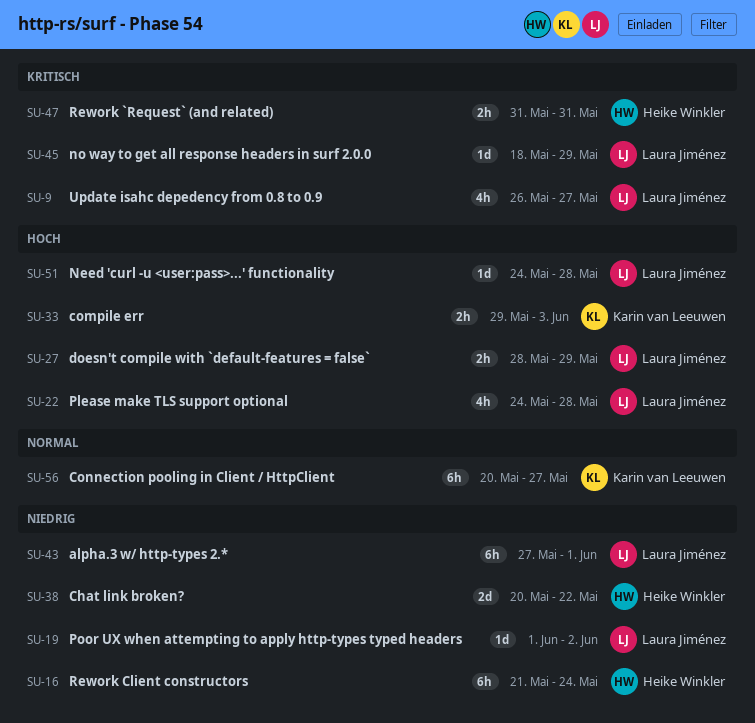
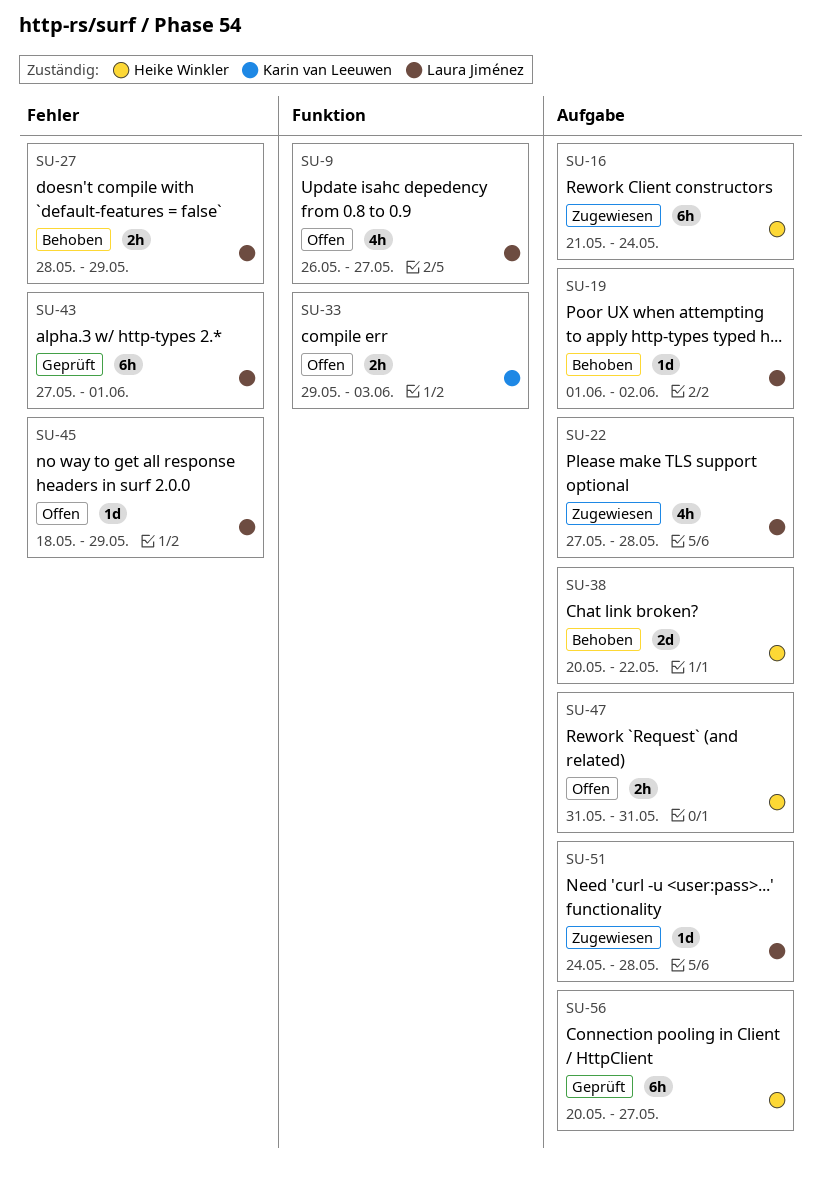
SU-22, start: May 24 -> May 27
SU-56, owner: Karin van Leeuwen -> Heike Winkler

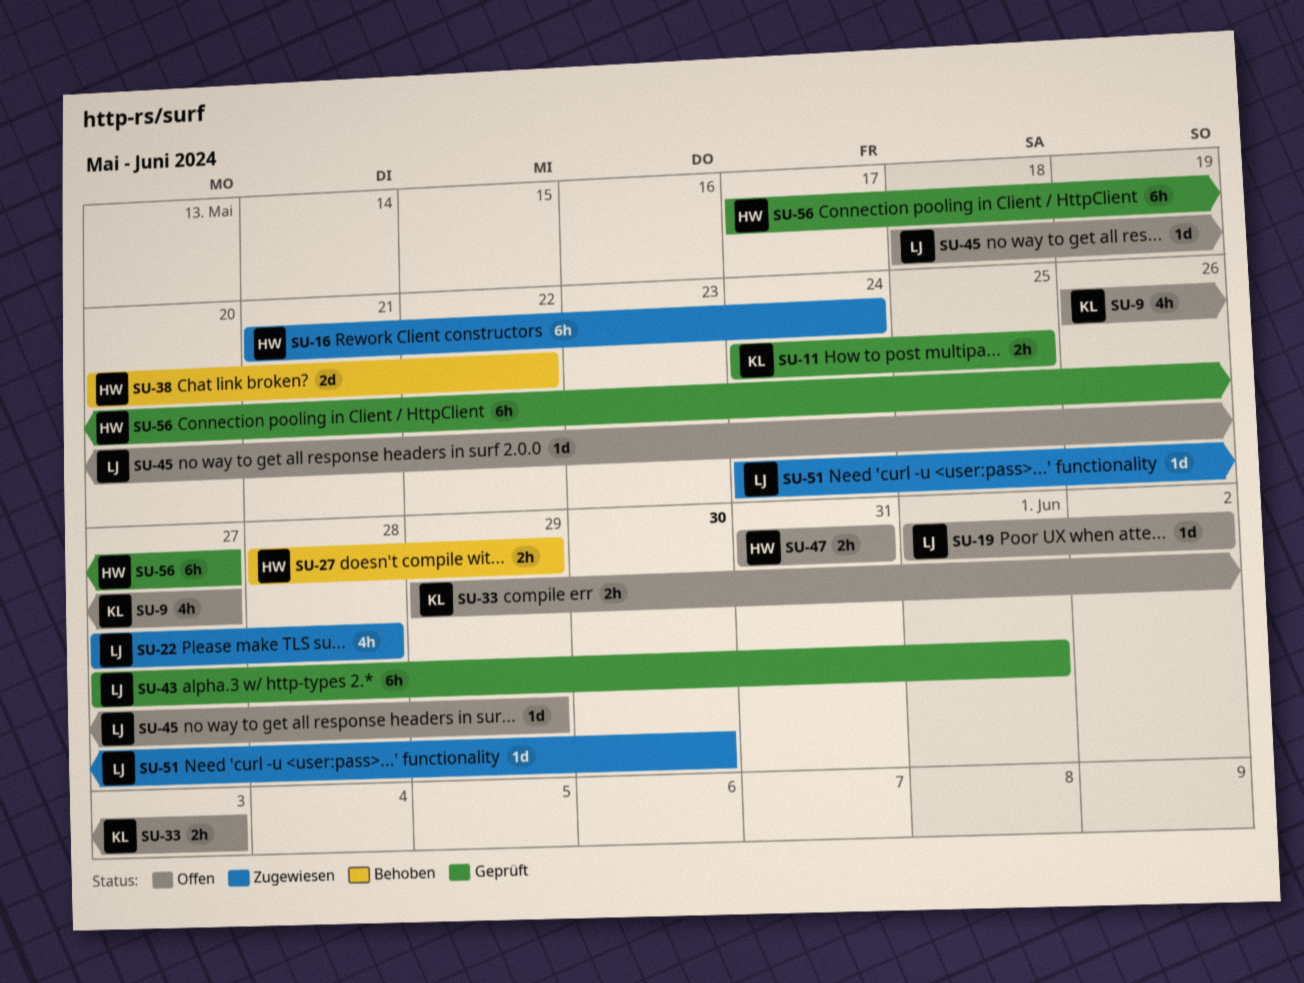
SU-9, owner: Laura Jiménez -> Karin van Leeuwen
SU-11: none -> present
SU-19, status: Behoben -> Offen
SU-27, owner: Laura Jiménez -> Heike Winkler
SU-51, due: May 28 -> May 30
SU-56, start: May 20 -> May 17

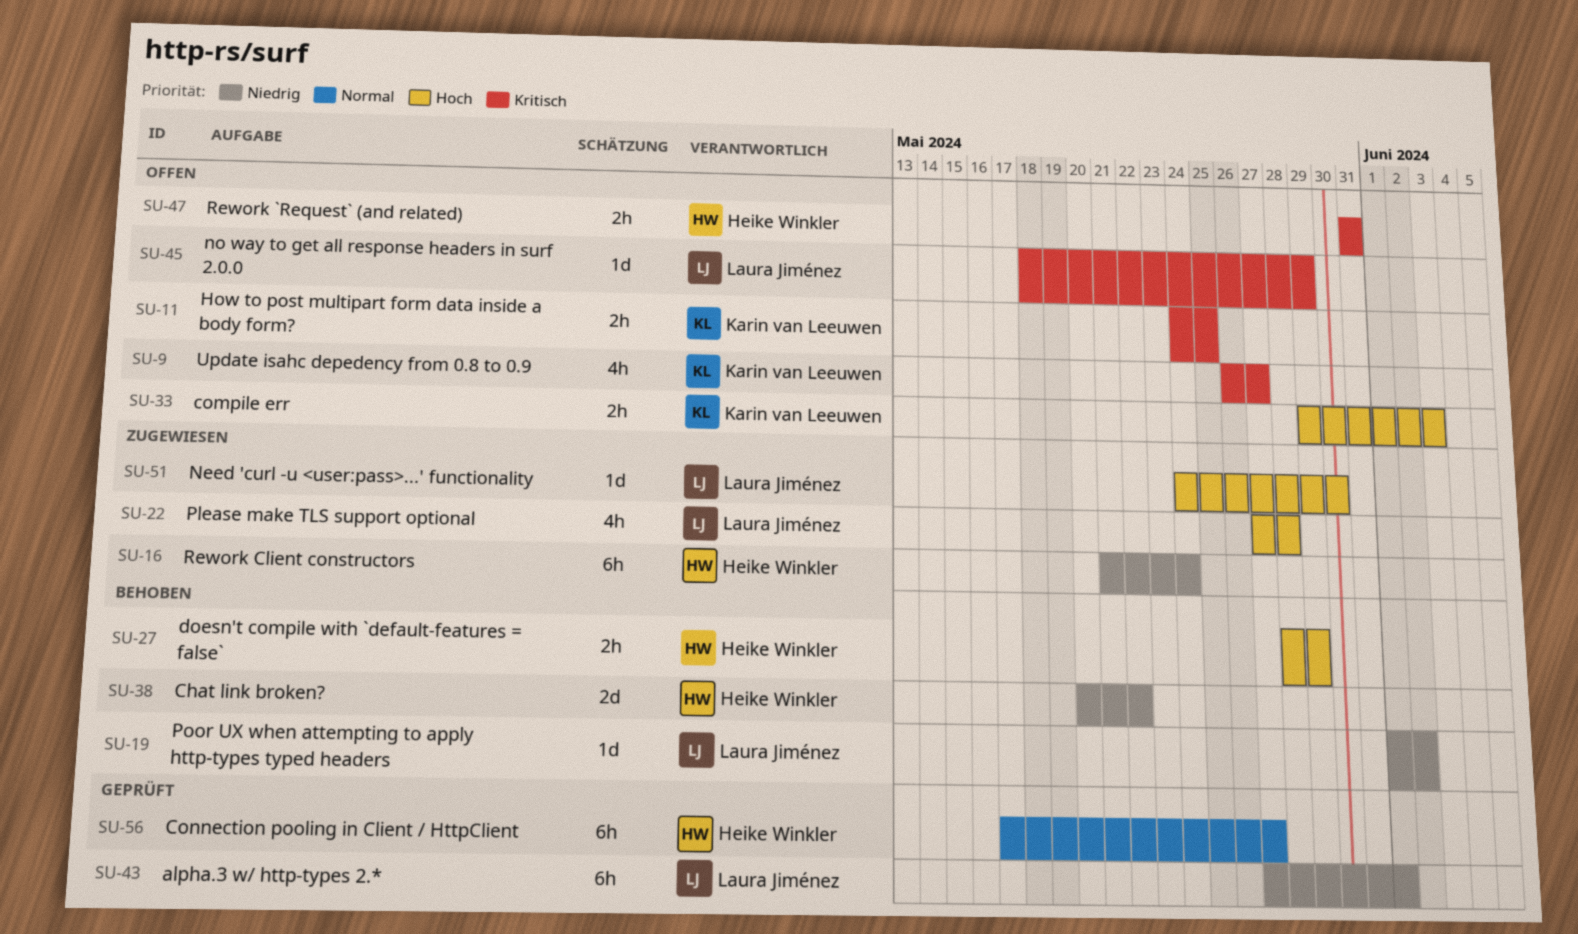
SU-11, status: Geprüft -> Offen
SU-19, status: Offen -> Behoben

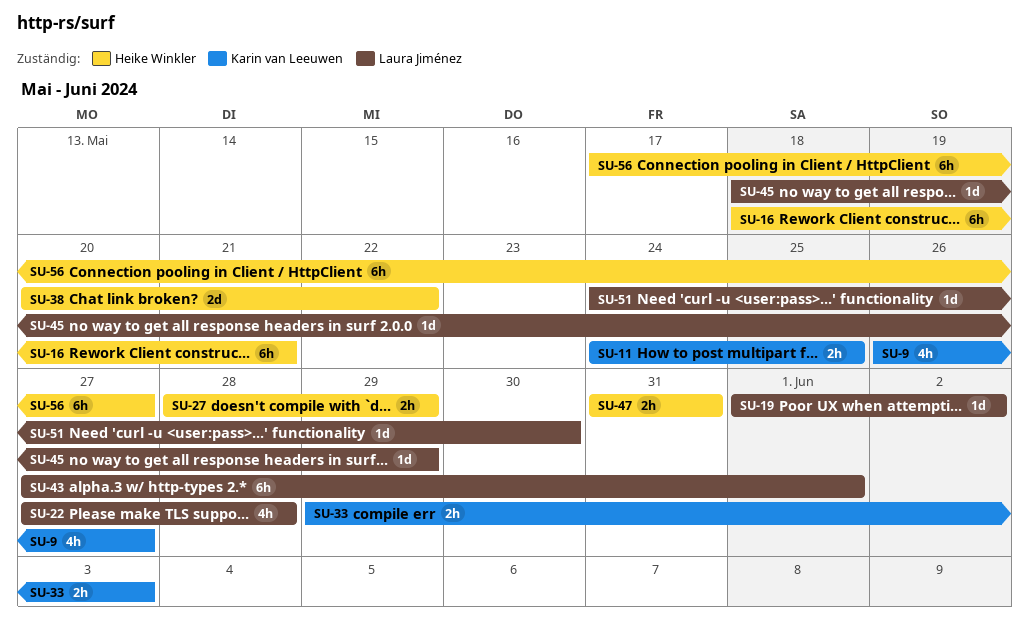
SU-16, start: May 21 -> May 18
SU-16, due: May 24 -> May 21

